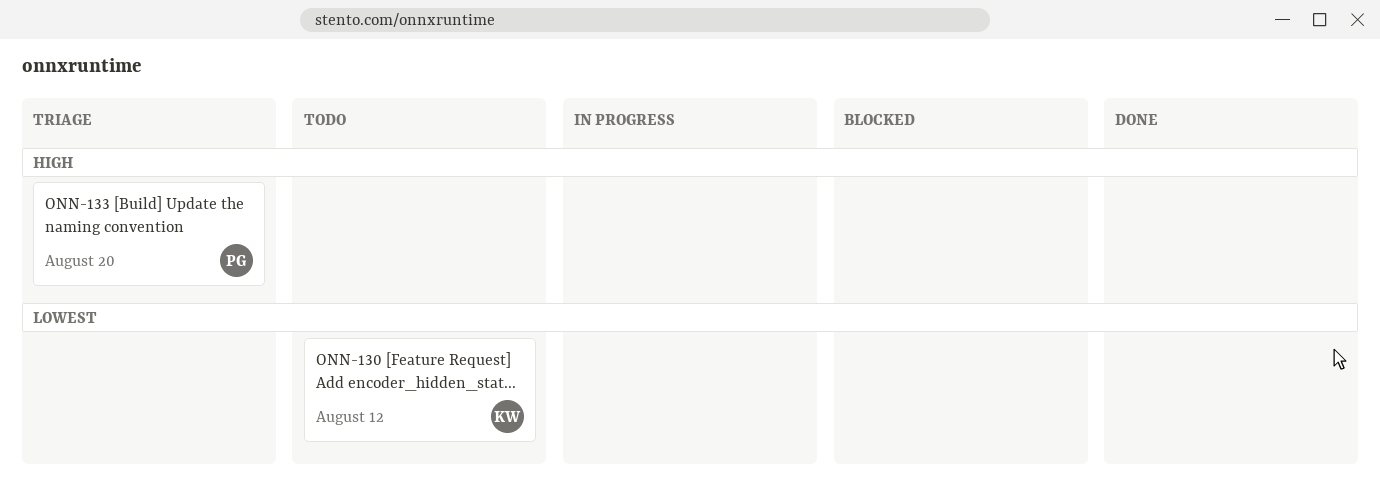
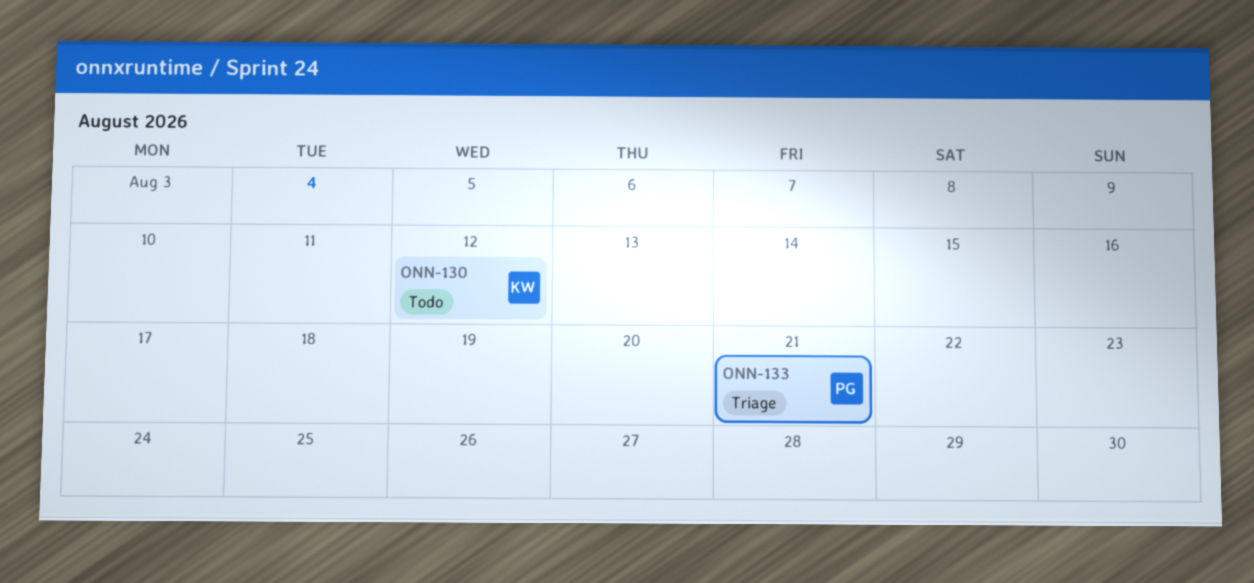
ONN-133, due: Aug 20 -> Aug 21

